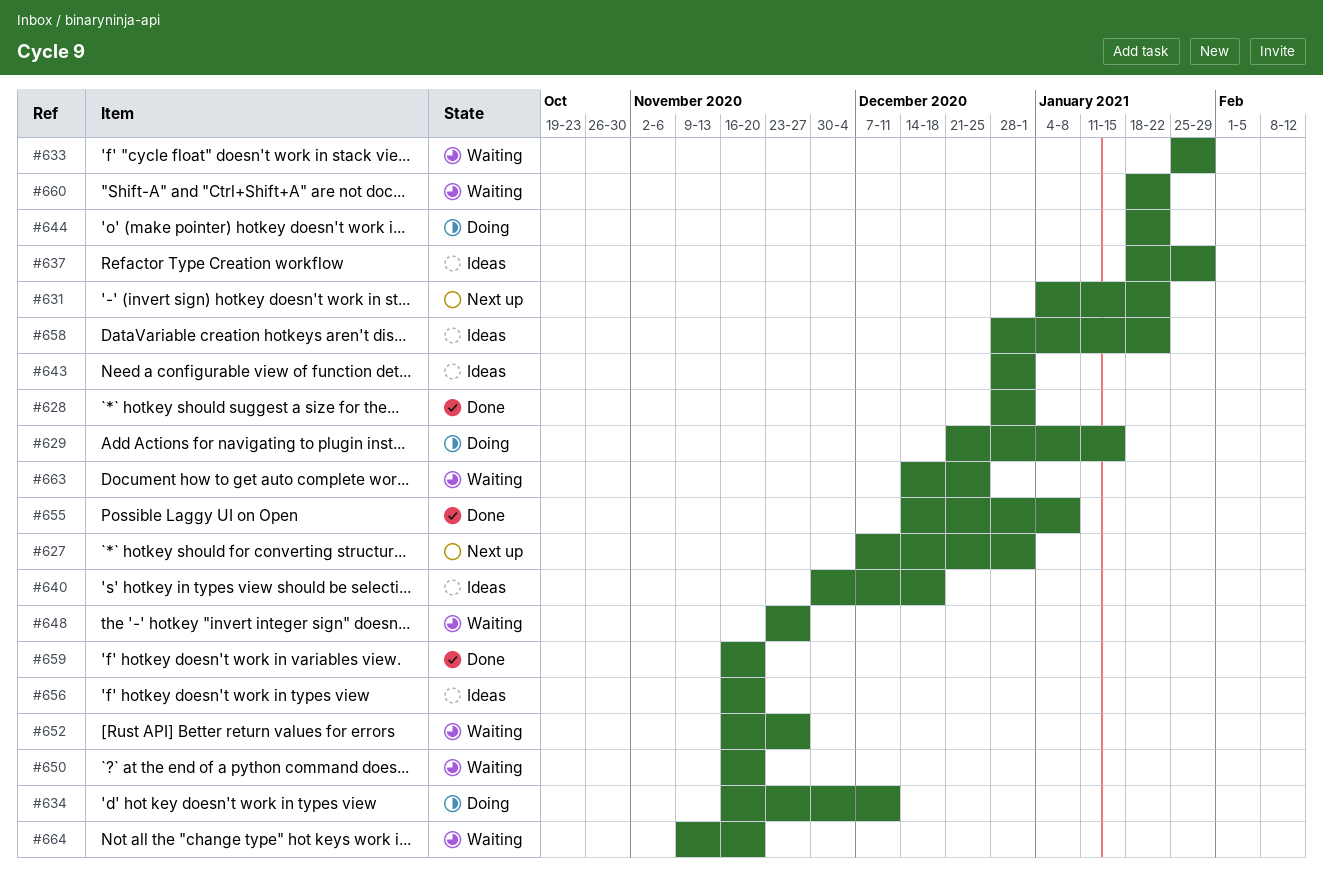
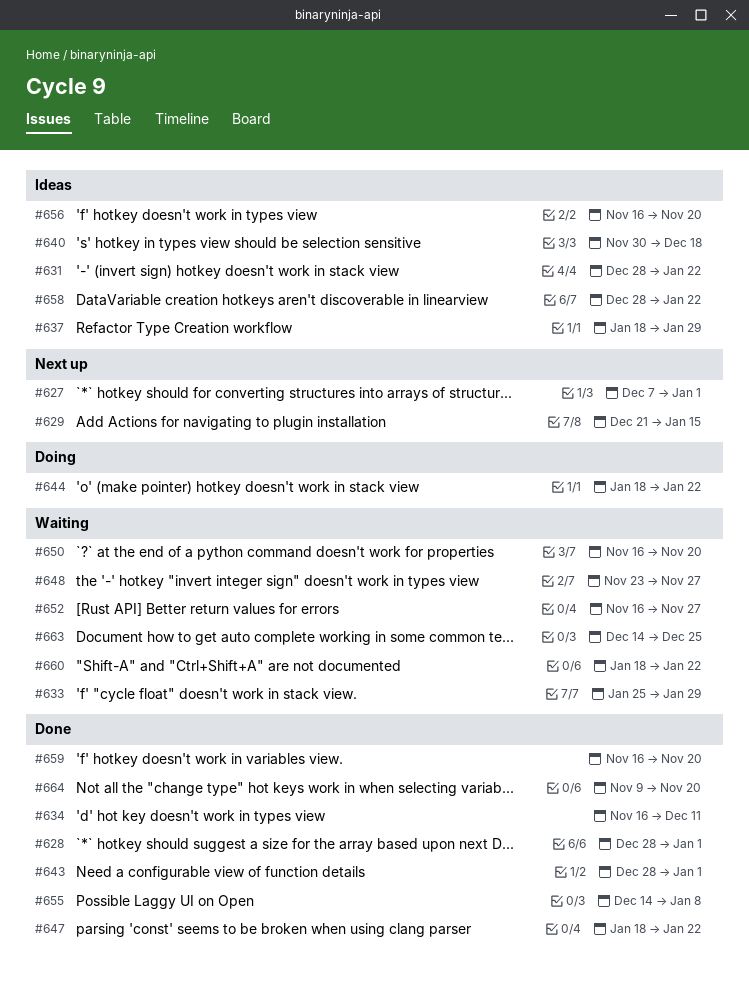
#629, status: Doing -> Next up
#631, status: Next up -> Ideas
#631, start: Jan 4 -> Dec 28
#634, status: Doing -> Done
#643, status: Ideas -> Done
#647: none -> present
#664, status: Waiting -> Done

